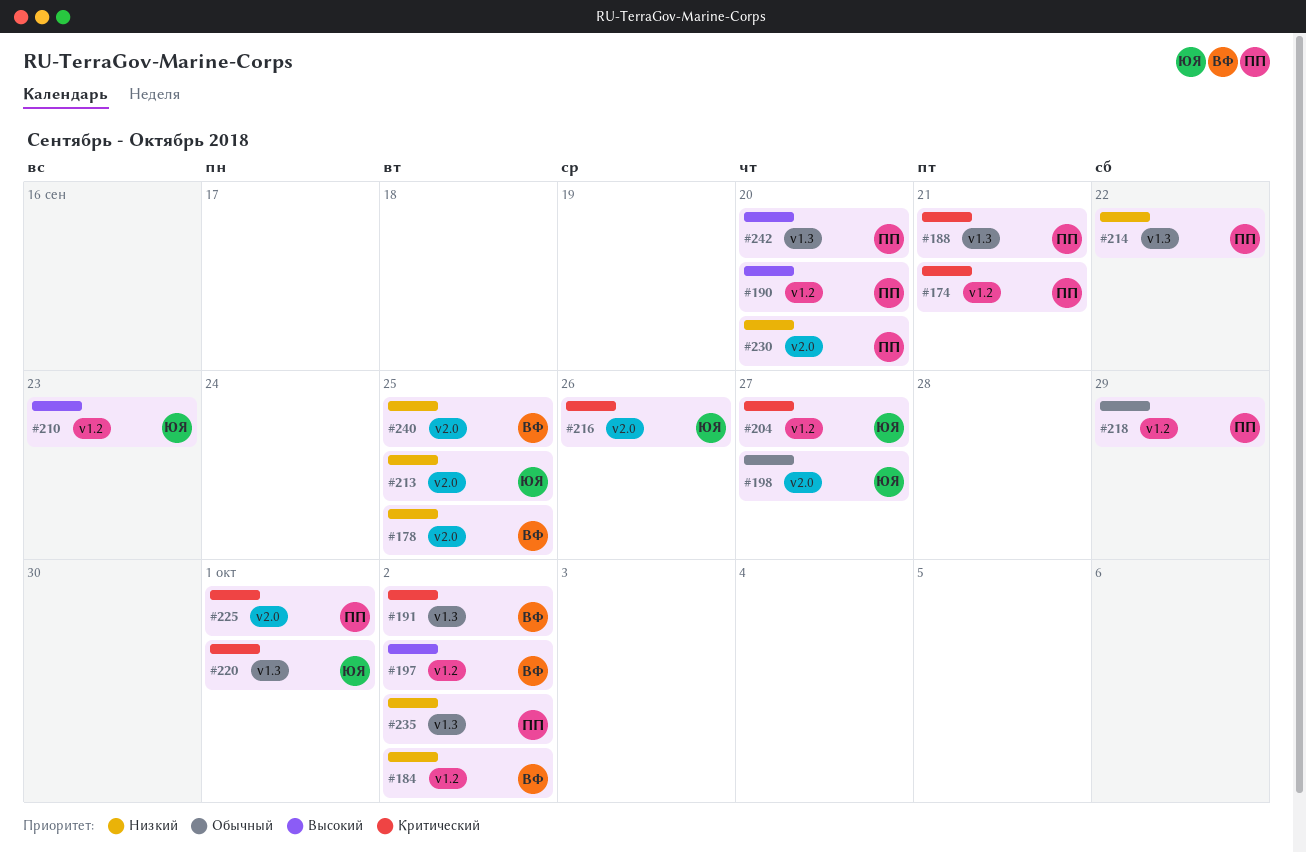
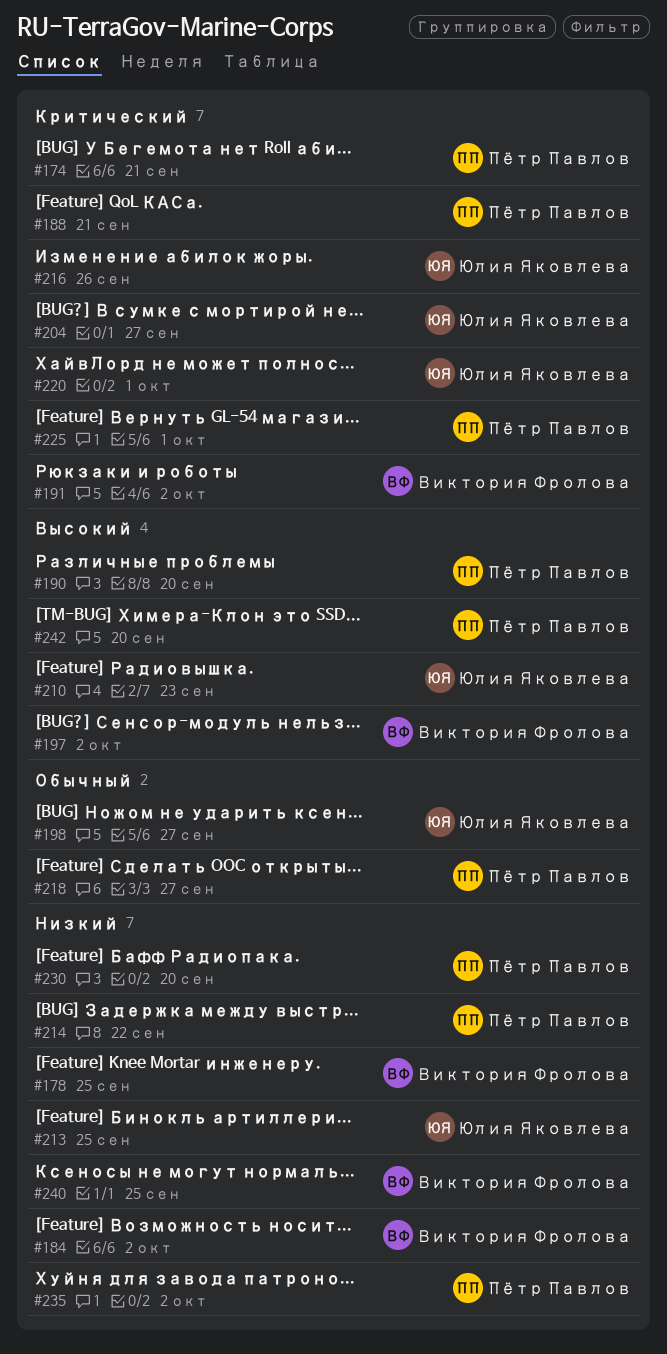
#218, due: Sep 29 -> Sep 27

